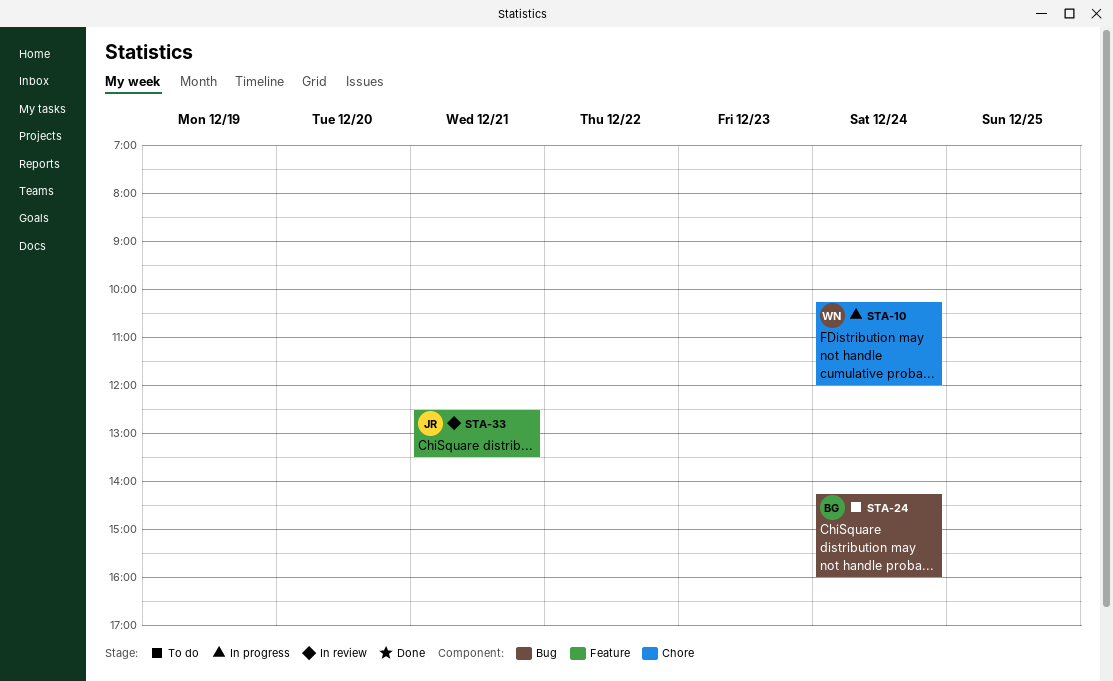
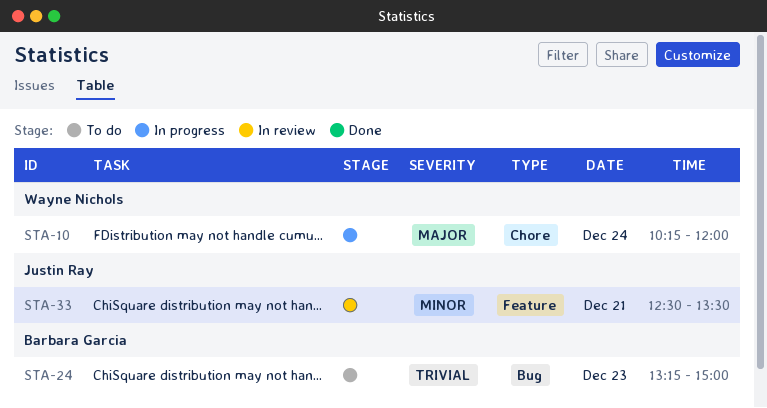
STA-24, day: Dec 24 -> Dec 23
STA-24, begins: 14:15 -> 13:15
STA-24, ends: 16:00 -> 15:00

